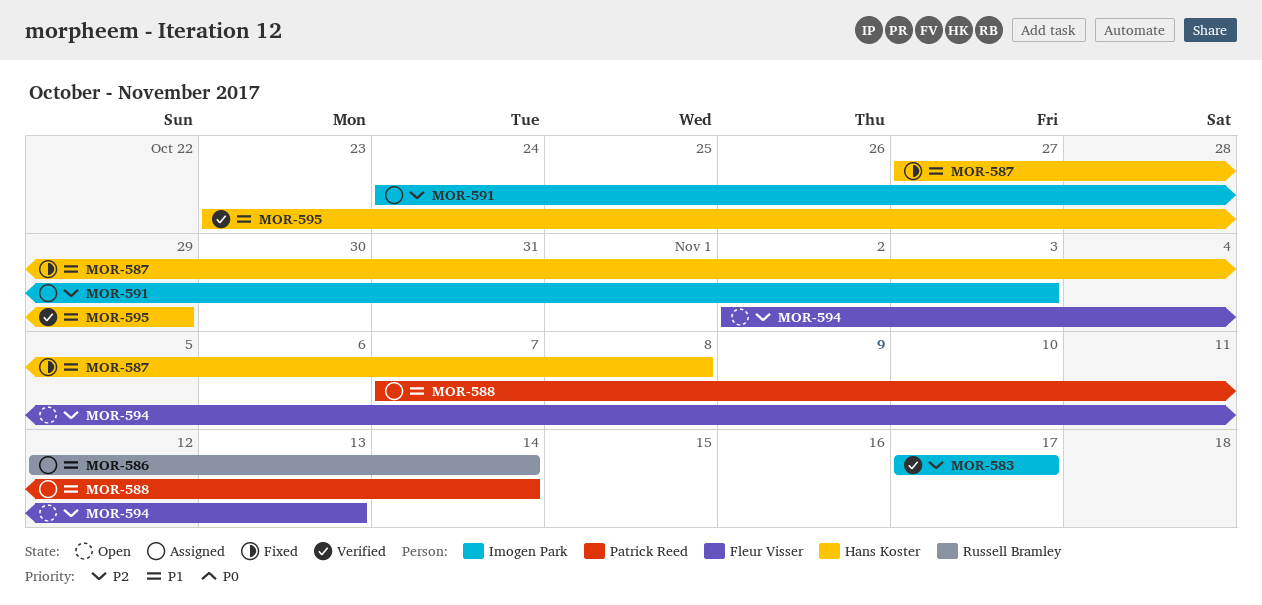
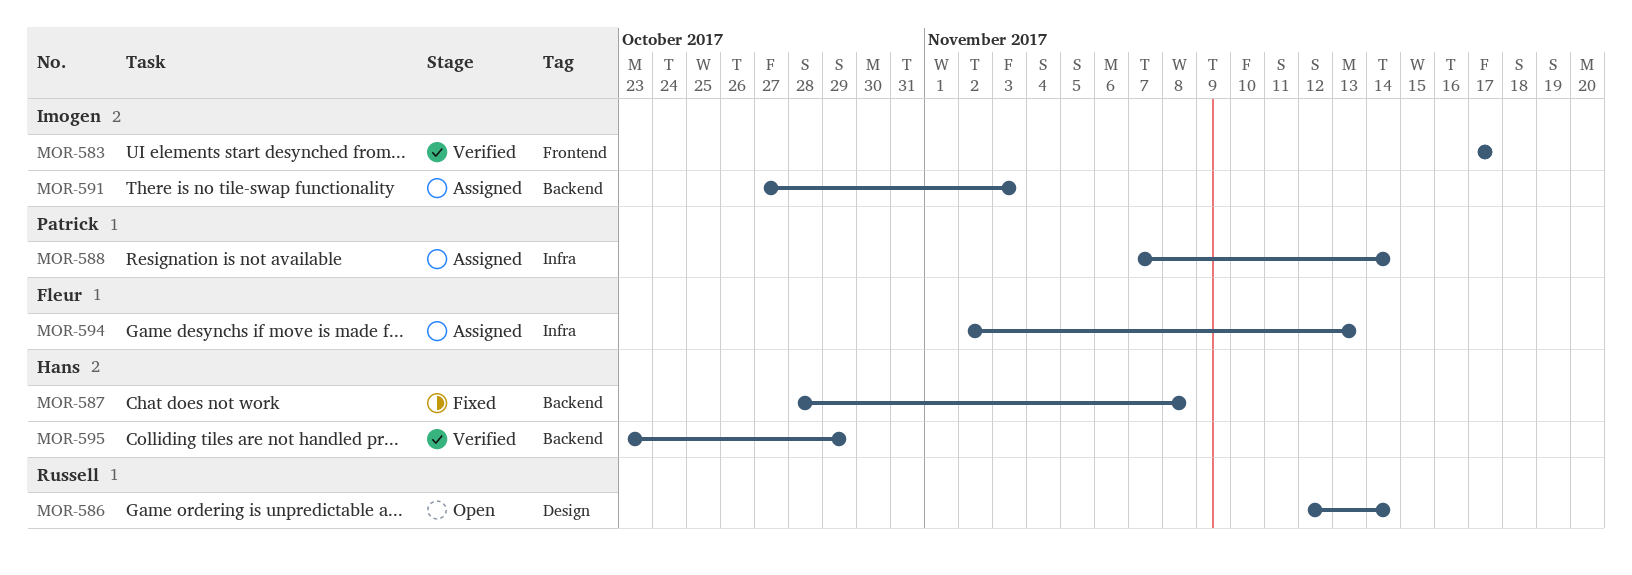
MOR-586, status: Assigned -> Open
MOR-587, start: Oct 27 -> Oct 28
MOR-591, start: Oct 24 -> Oct 27
MOR-594, status: Open -> Assigned

